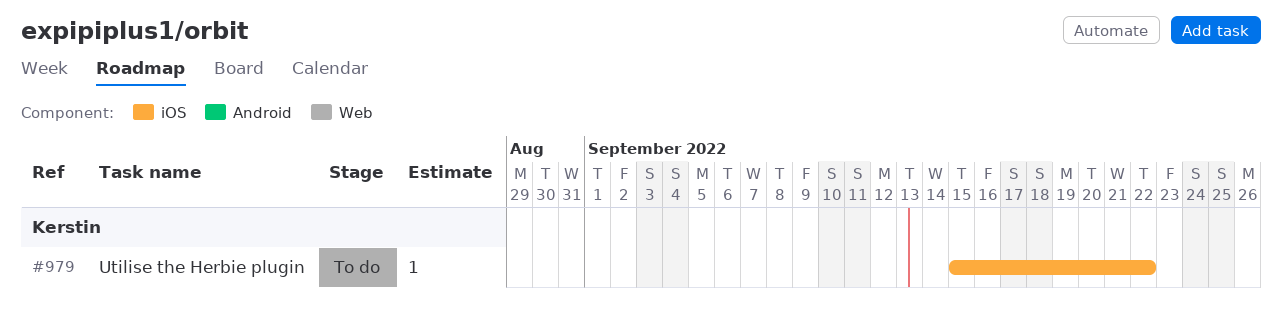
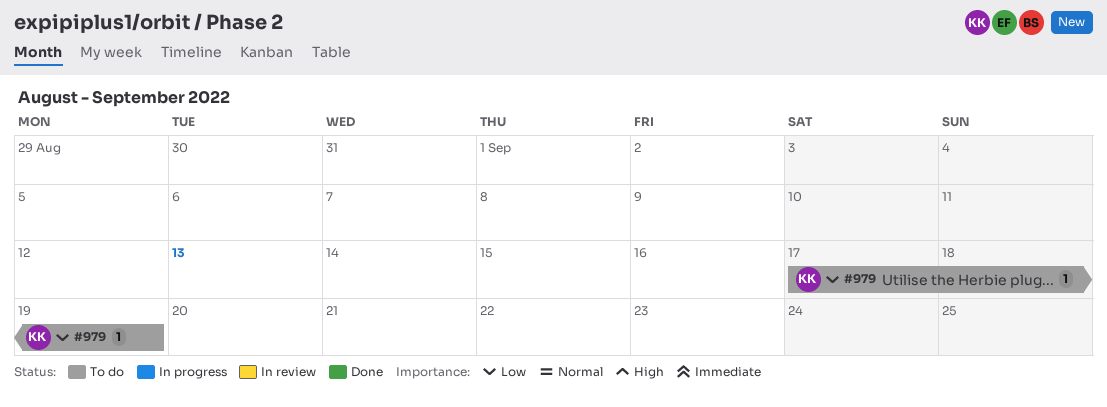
#979, start: Sep 15 -> Sep 17
#979, due: Sep 22 -> Sep 19

